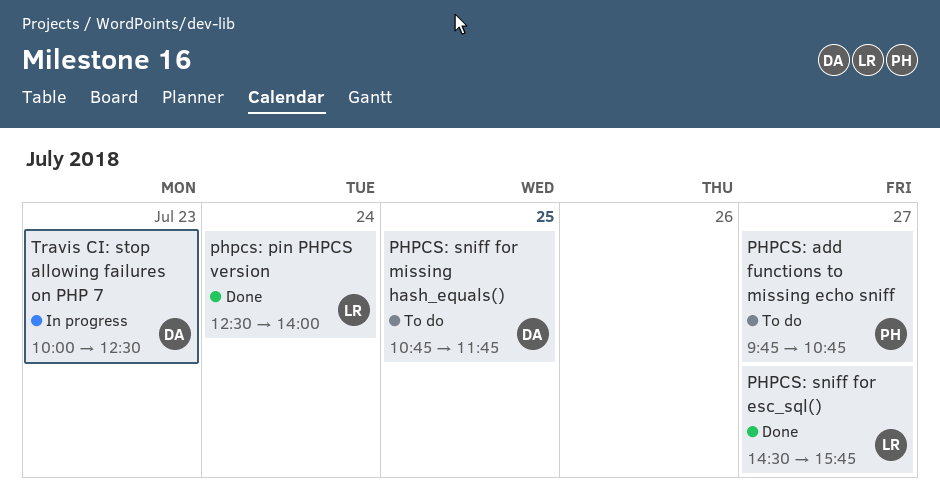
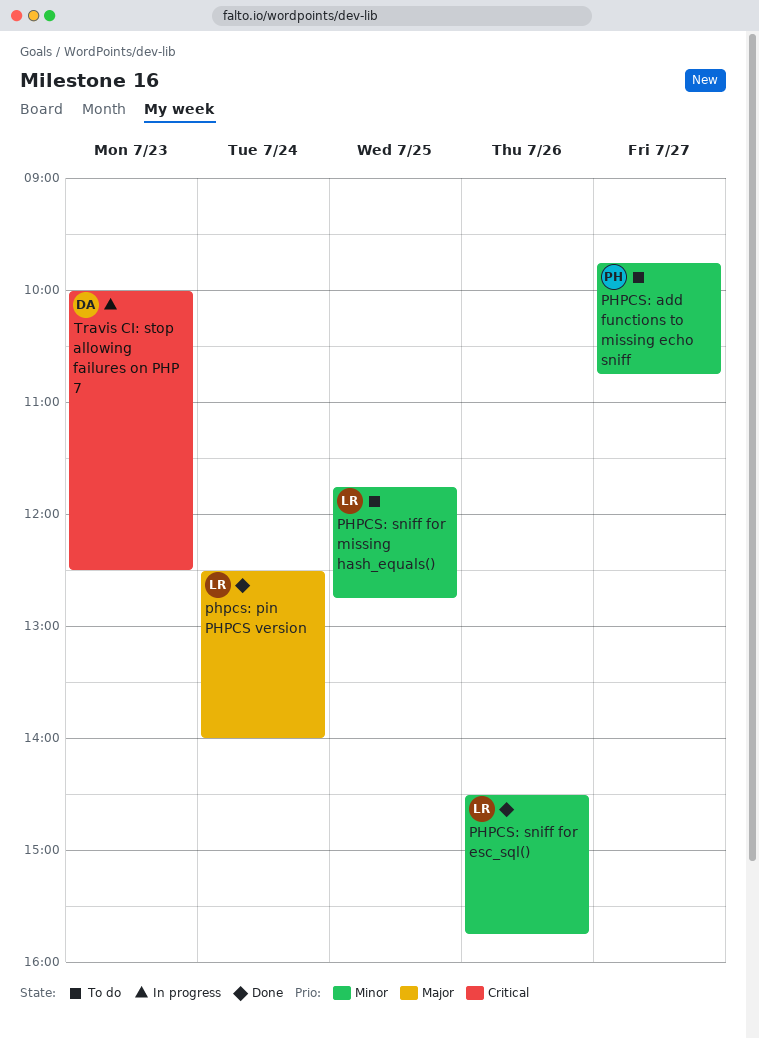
PHPCS: sniff for esc_sql(), day: Jul 27 -> Jul 26
PHPCS: sniff for missing hash_equals(), owner: DA -> LR
PHPCS: sniff for missing hash_equals(), begins: 10:45 -> 11:45
PHPCS: sniff for missing hash_equals(), ends: 11:45 -> 12:45

